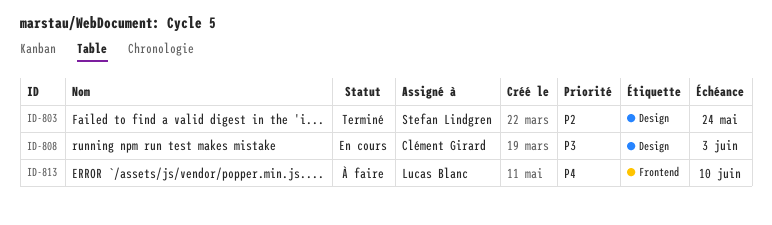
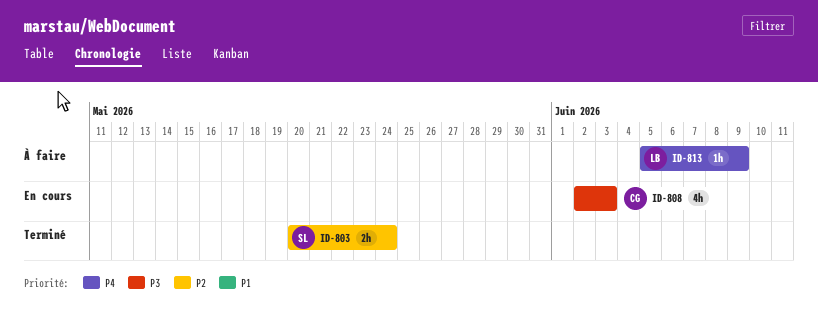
ID-813, due: Jun 10 -> Jun 9

